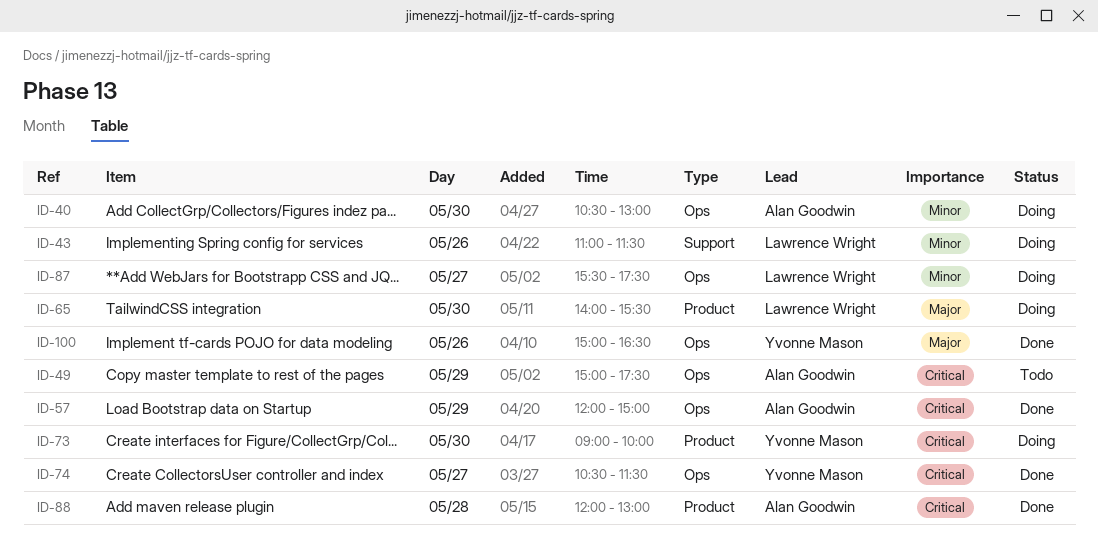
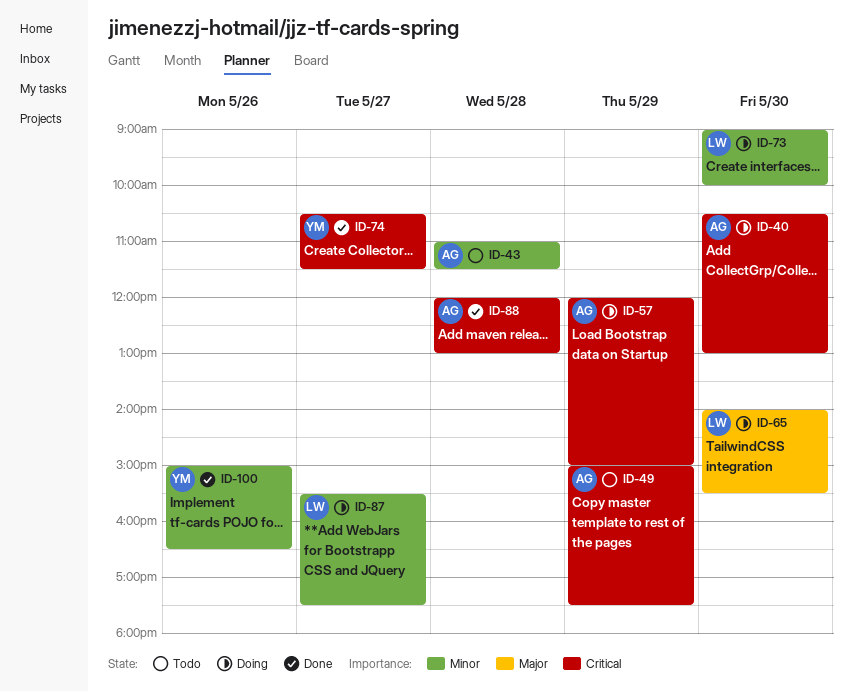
ID-40, priority: Minor -> Critical
ID-43, status: Doing -> Todo
ID-43, owner: Lawrence Wright -> Alan Goodwin
ID-43, day: May 26 -> May 28
ID-57, status: Done -> Doing
ID-73, owner: Yvonne Mason -> Lawrence Wright
ID-73, priority: Critical -> Minor
ID-100, priority: Major -> Minor

